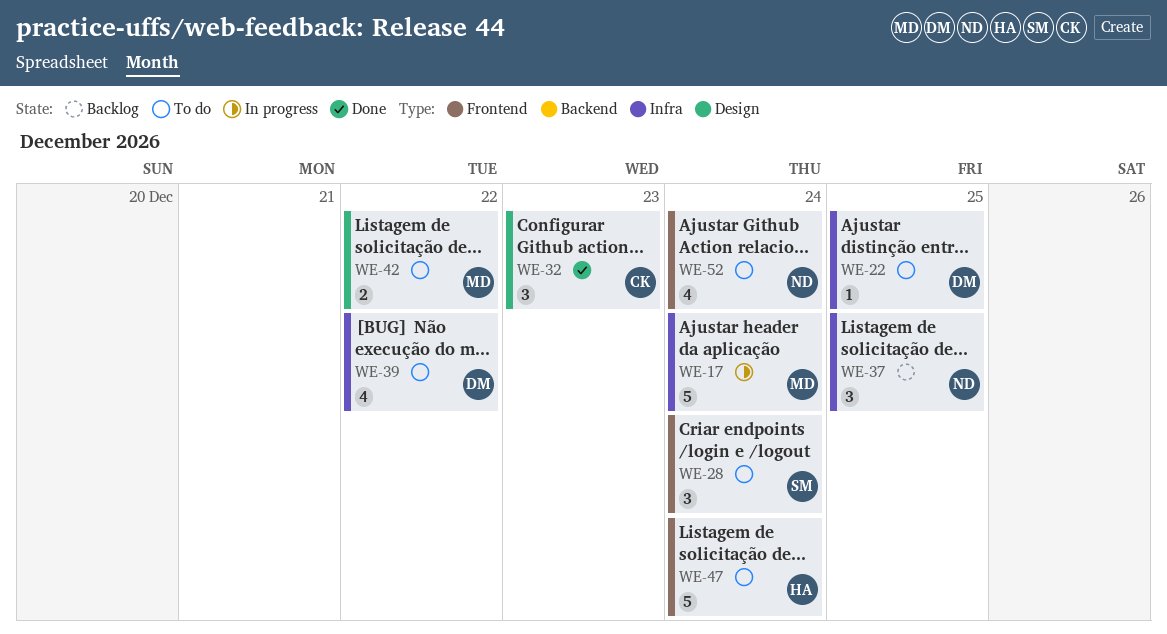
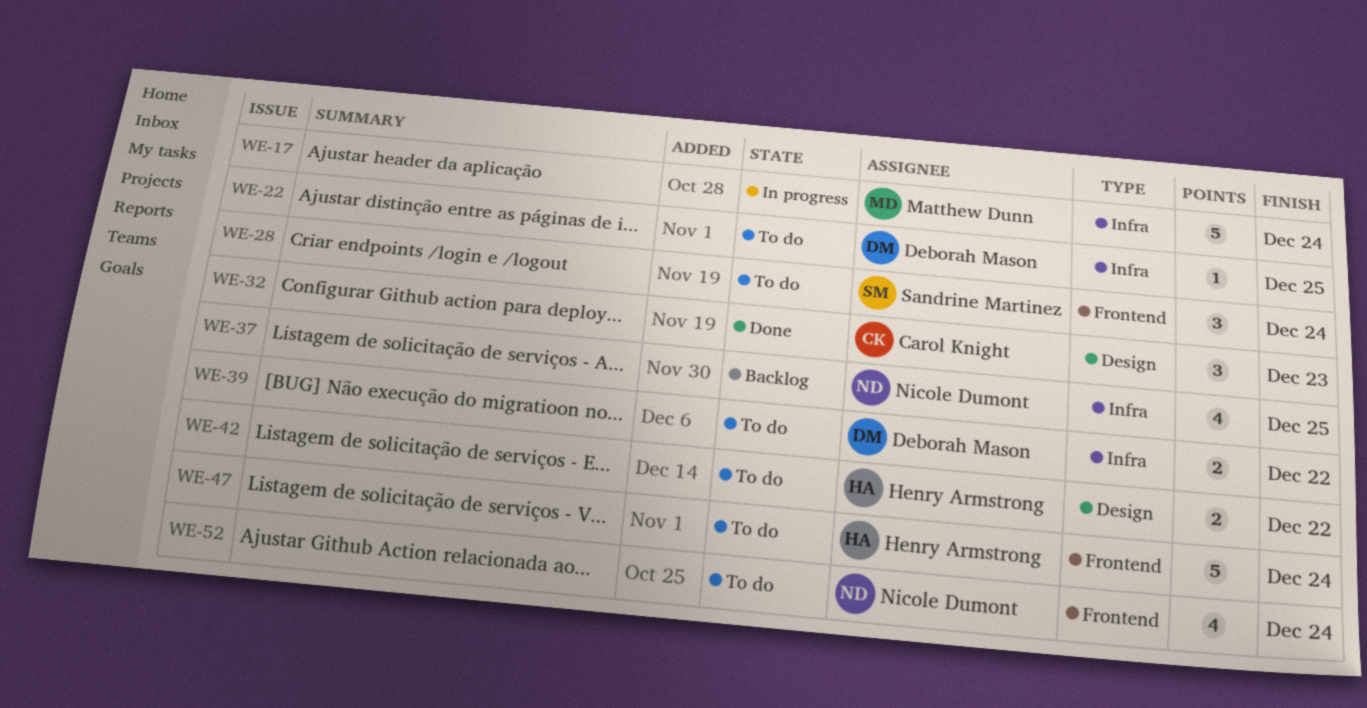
WE-37, estimate: 3 -> 4
WE-39, estimate: 4 -> 2
WE-42, owner: Matthew Dunn -> Henry Armstrong

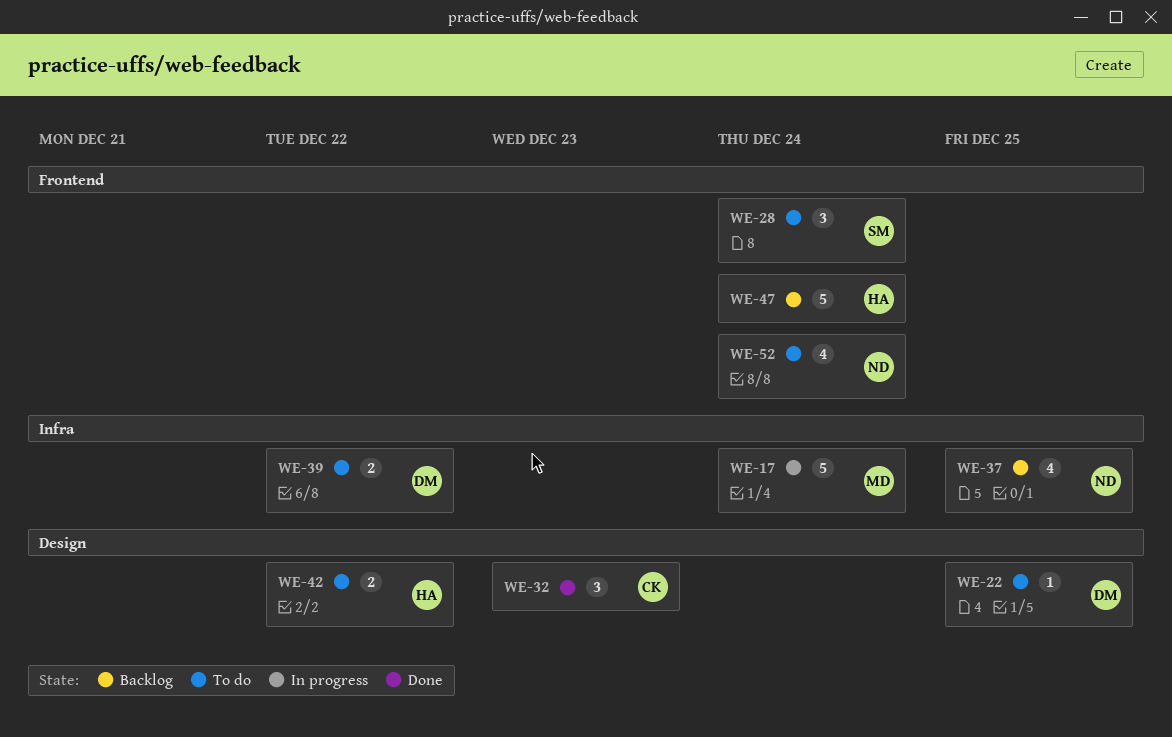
WE-22, label: Infra -> Design
WE-47, status: To do -> Backlog

